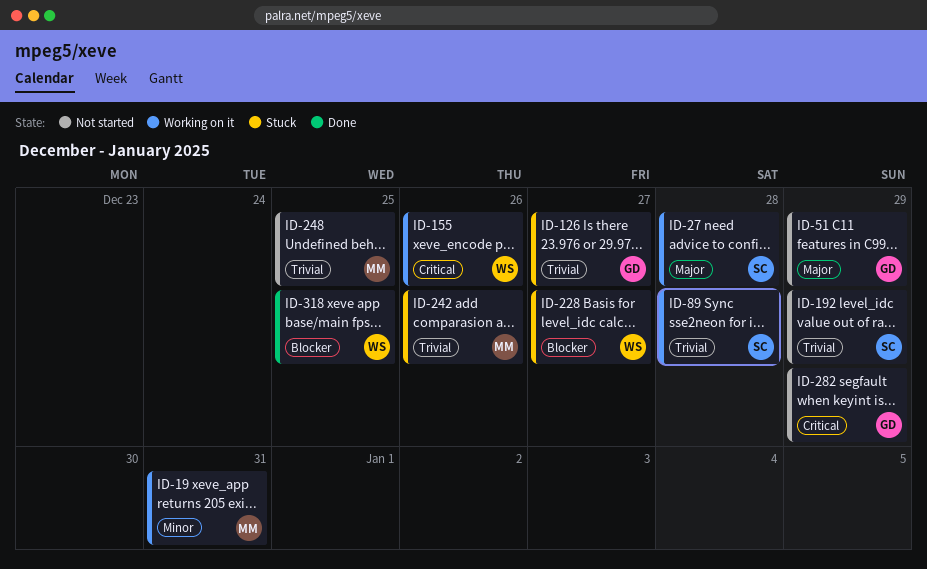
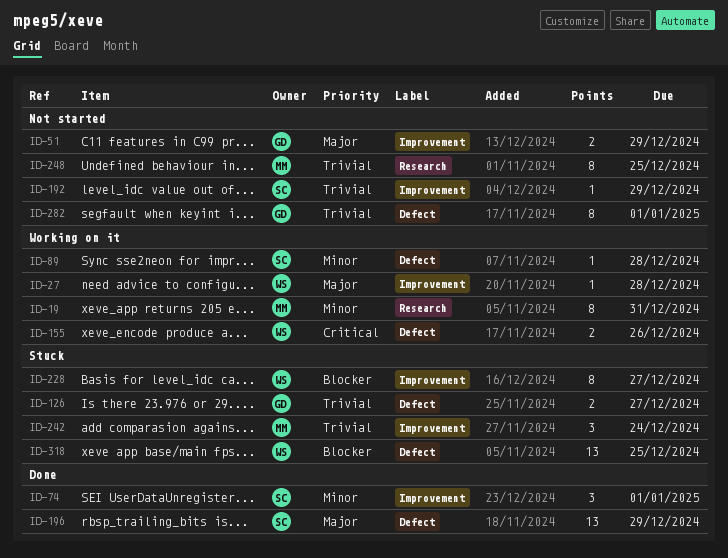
ID-27, owner: SC -> WS
ID-74: none -> present
ID-89, priority: Trivial -> Minor
ID-196: none -> present
ID-242, due: Dec 26 -> Dec 24
ID-282, priority: Critical -> Trivial
ID-282, due: Dec 29 -> Jan 1
ID-318, status: Done -> Stuck

